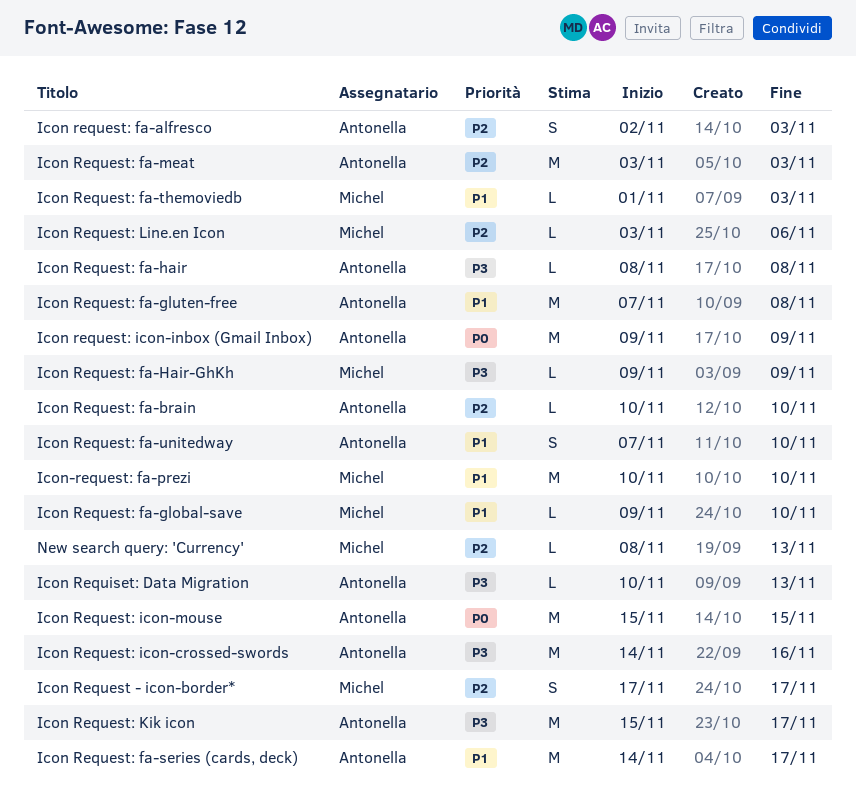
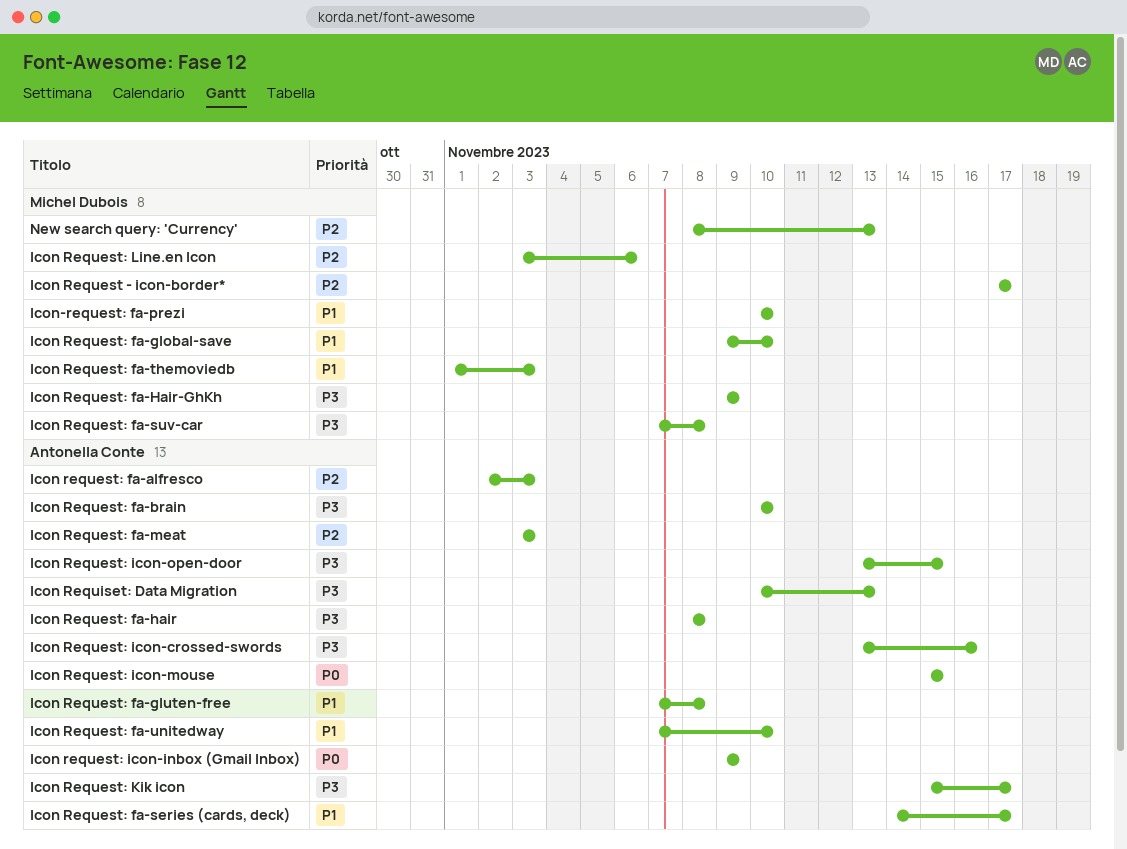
Icon Request: fa-brain, priority: P2 -> P3
Icon Request: fa-suv-car: none -> present
Icon Request: icon-crossed-swords, start: Nov 14 -> Nov 13
Icon Request: icon-open-door: none -> present

